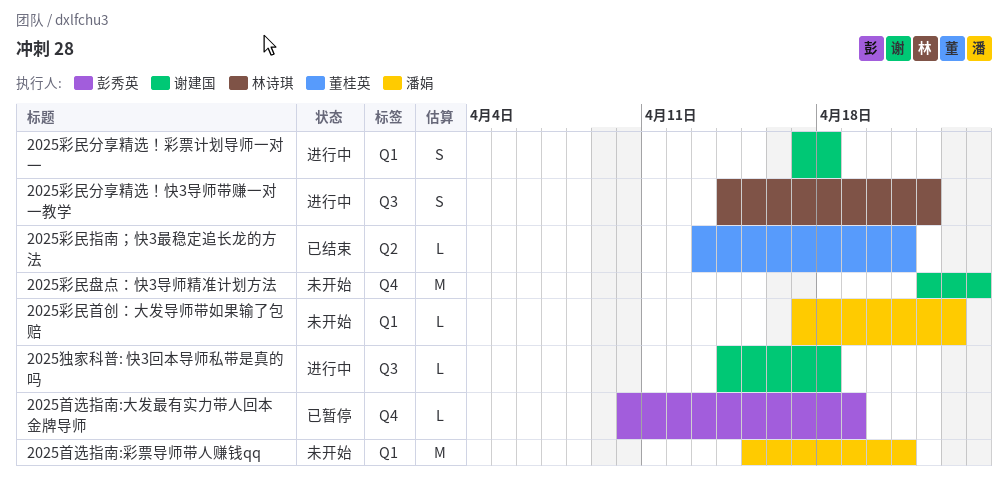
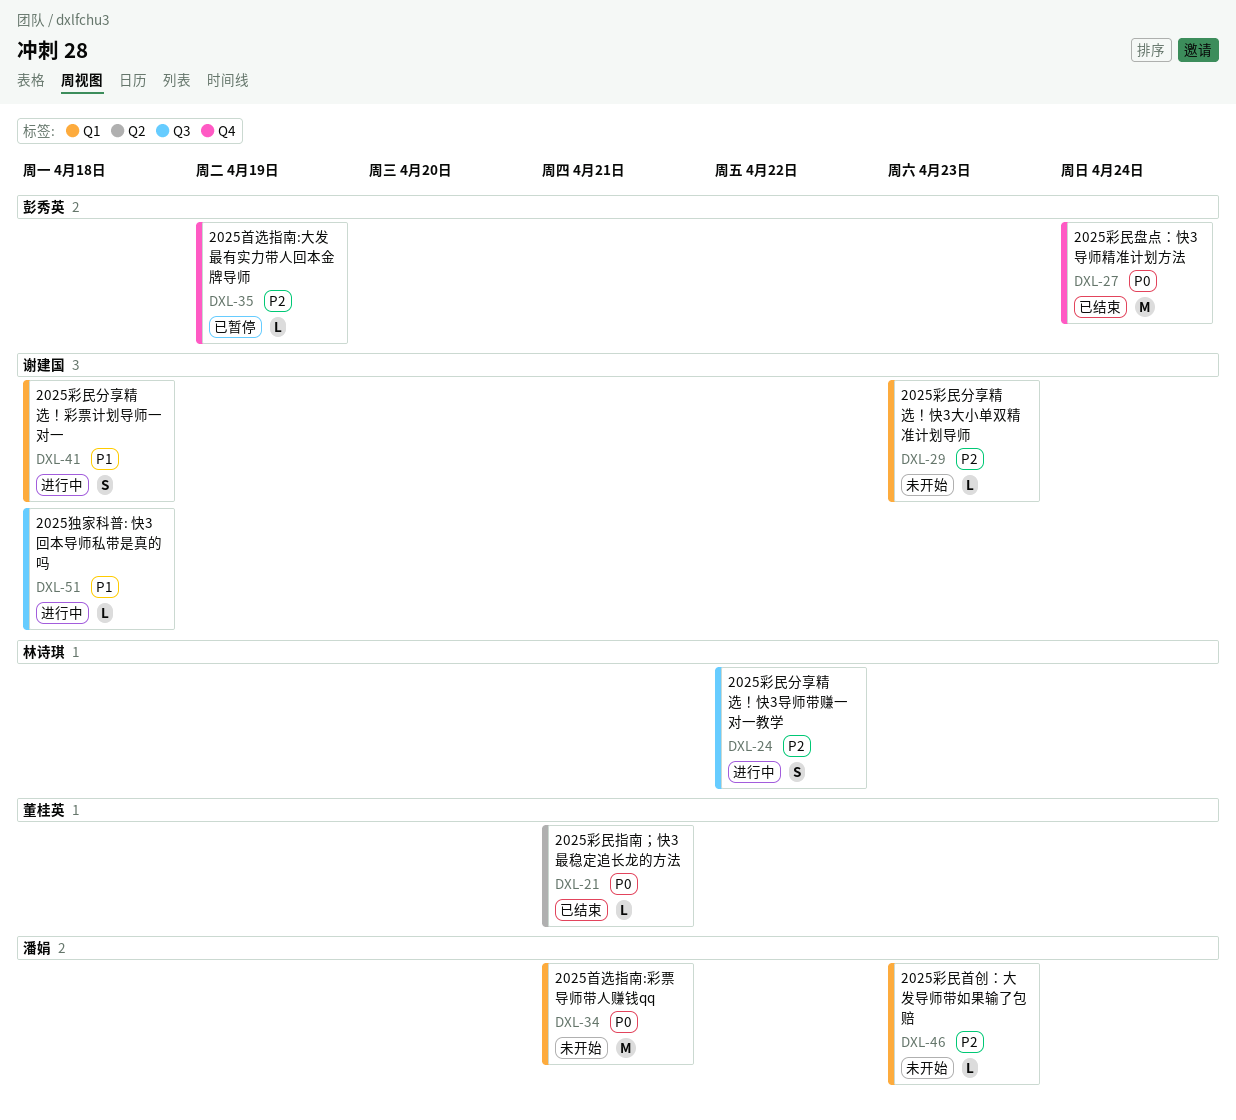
2025彩民分享精选！快3大小单双精准计划导师: none -> present
2025彩民盘点：快3导师精准计划方法, status: 未开始 -> 已结束
2025彩民盘点：快3导师精准计划方法, owner: 谢建国 -> 彭秀英

